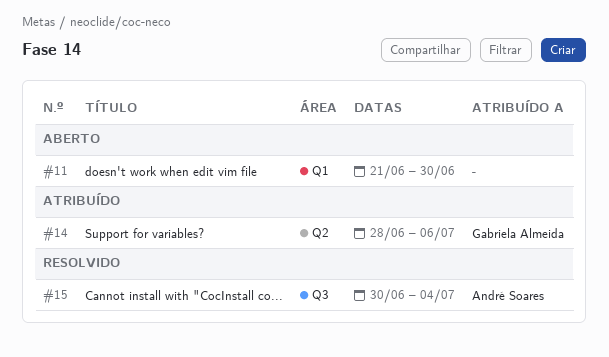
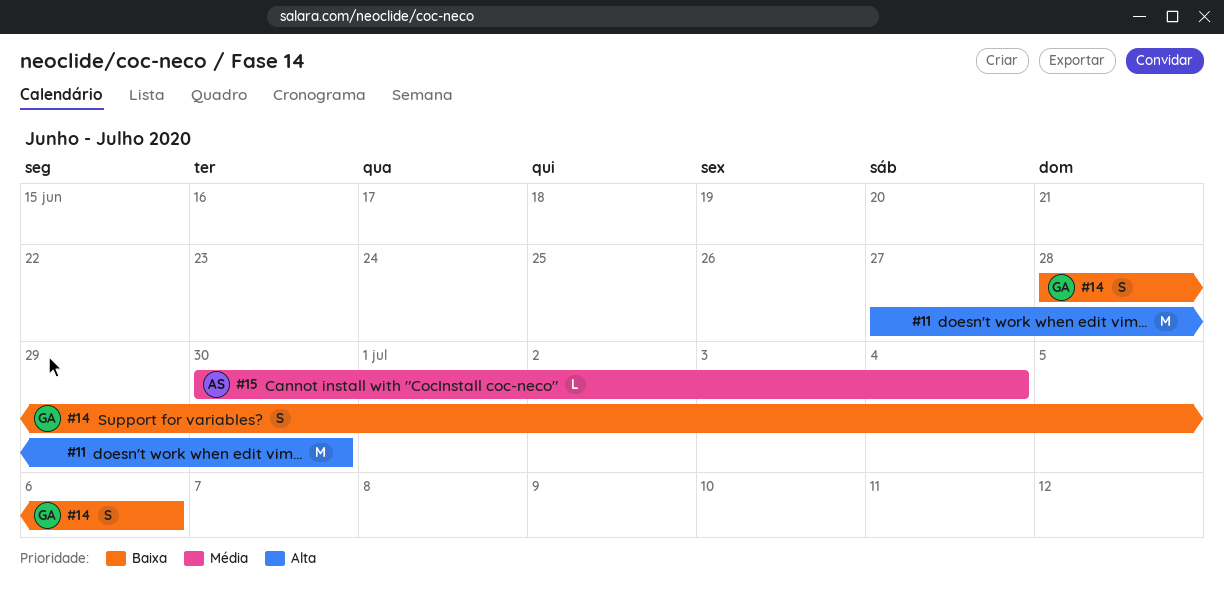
#11, start: Jun 21 -> Jun 27

